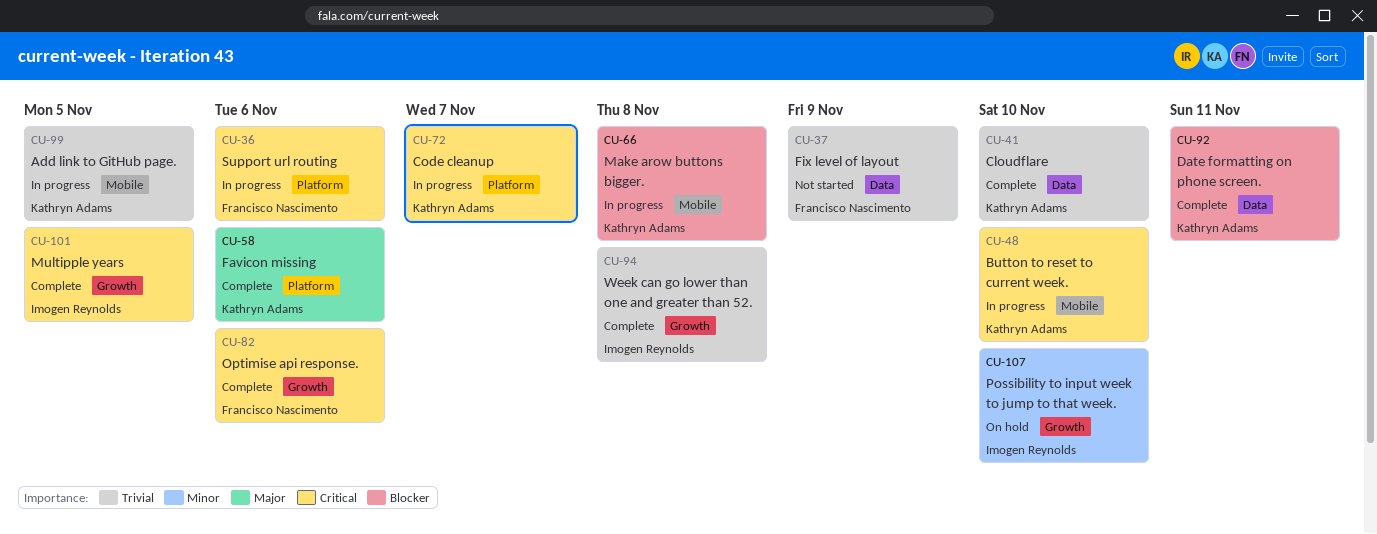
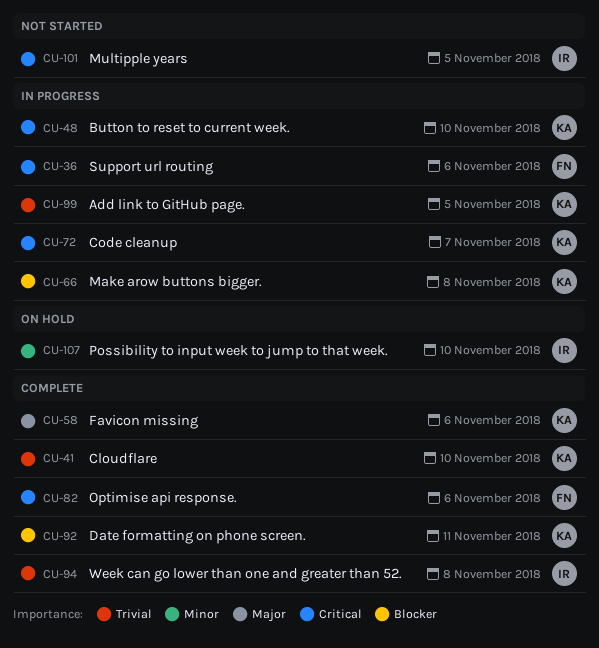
CU-37: present -> none
CU-101, status: Complete -> Not started

